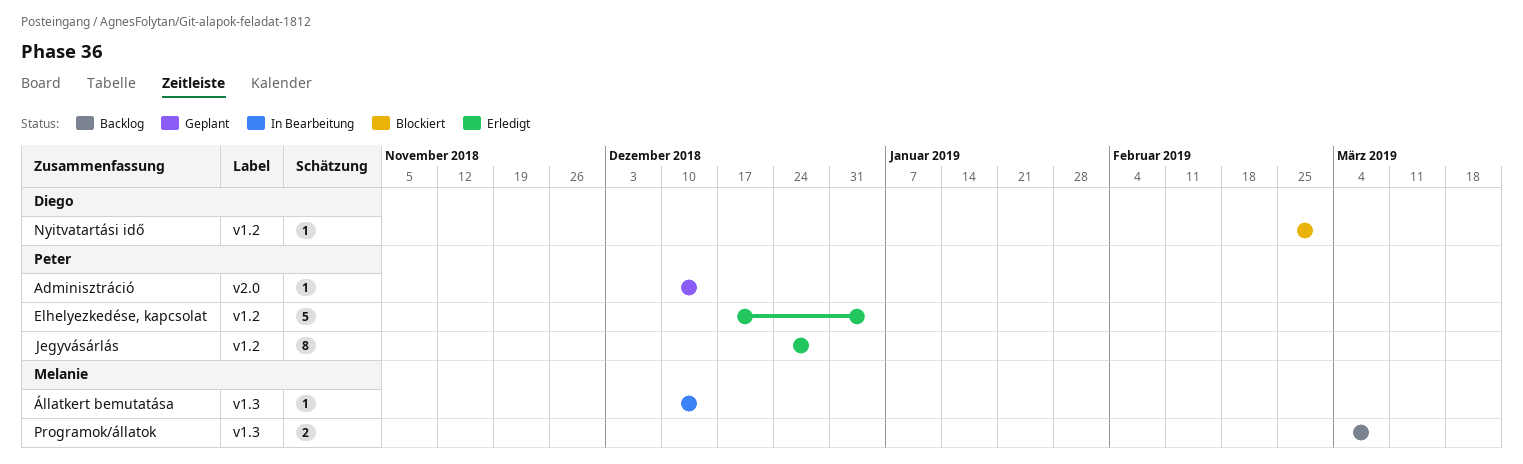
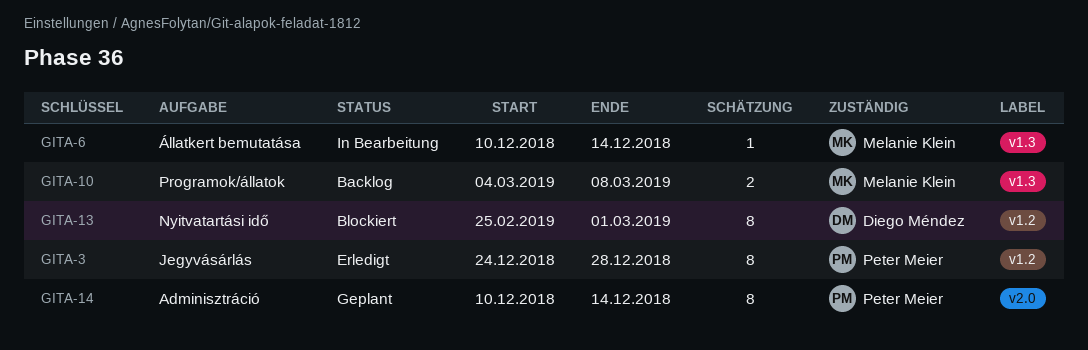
Adminisztráció, estimate: 1 -> 8
Elhelyezkedése, kapcsolat: present -> none
Nyitvatartási idő, estimate: 1 -> 8

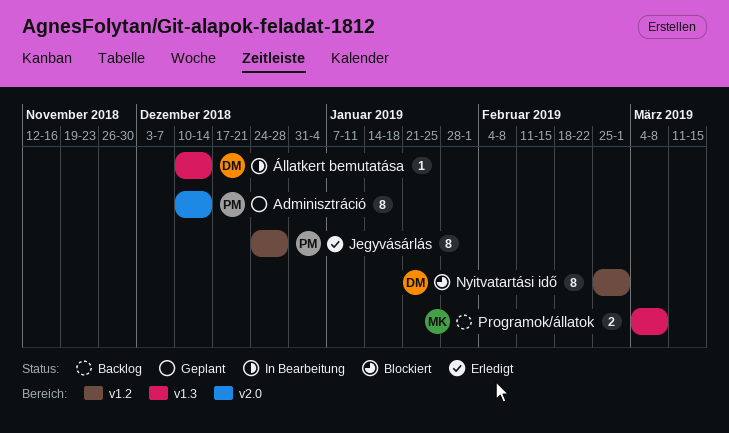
Állatkert bemutatása, owner: Melanie Klein -> Diego Méndez

